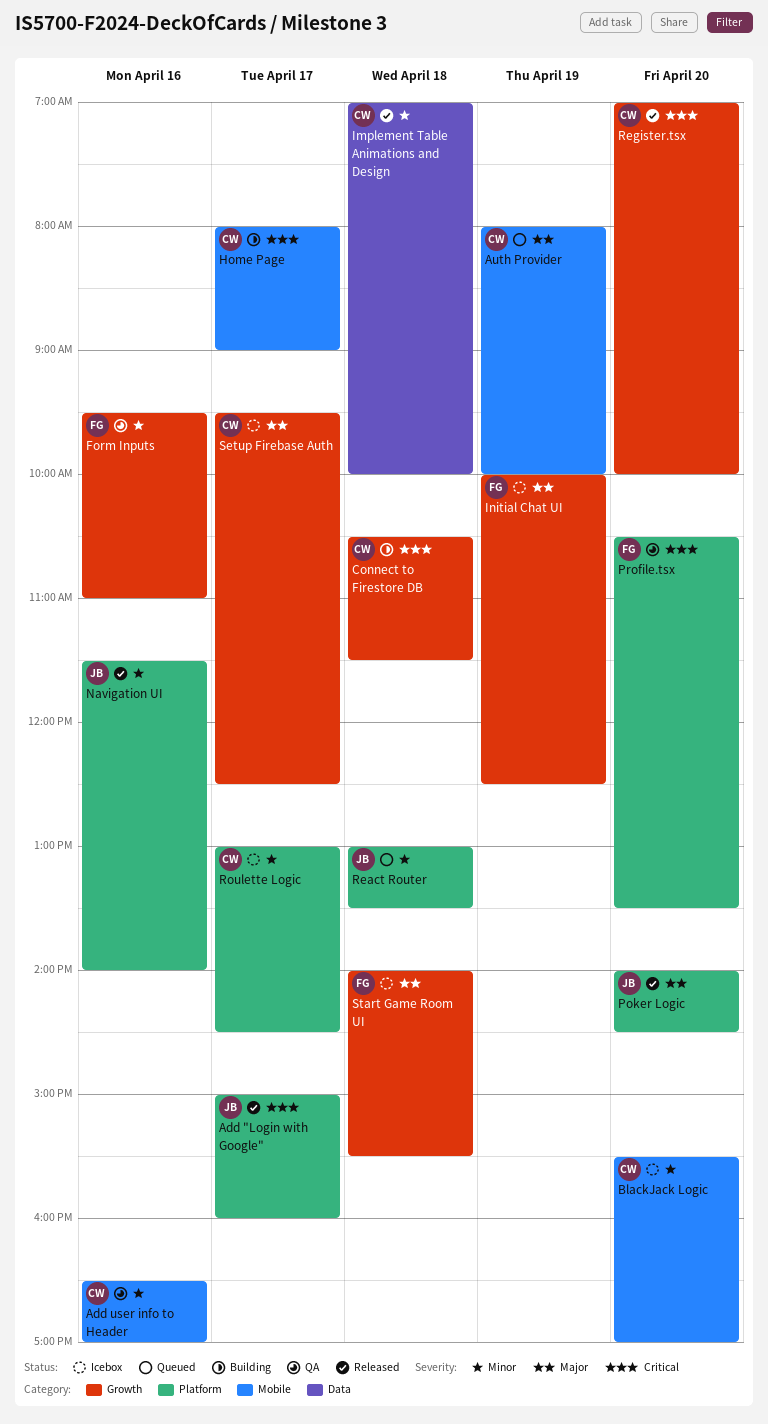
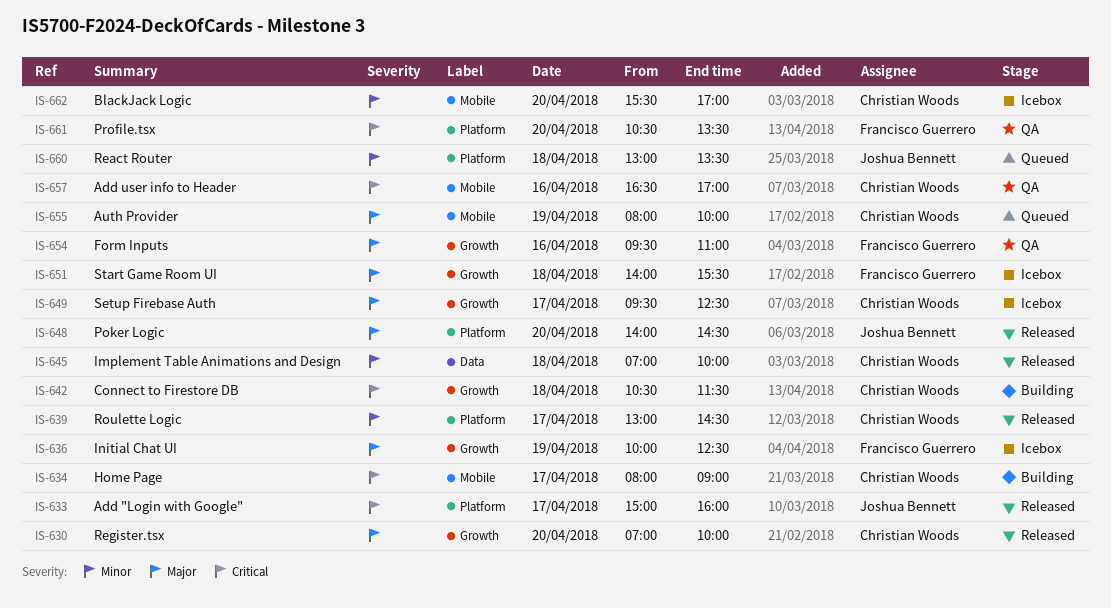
Add user info to Header, priority: Minor -> Critical
Form Inputs, priority: Minor -> Major
Navigation UI: present -> none
Register.tsx, priority: Critical -> Major
Roulette Logic, status: Icebox -> Released

